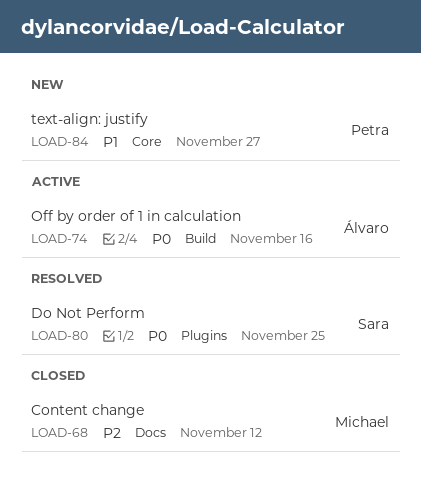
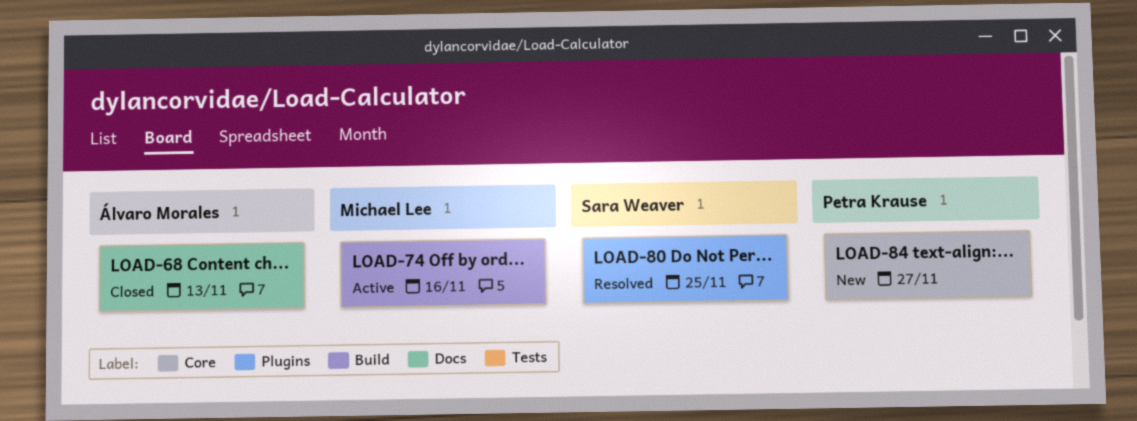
LOAD-68, owner: Michael Lee -> Álvaro Morales
LOAD-68, due: Nov 12 -> Nov 13
LOAD-74, owner: Álvaro Morales -> Michael Lee

